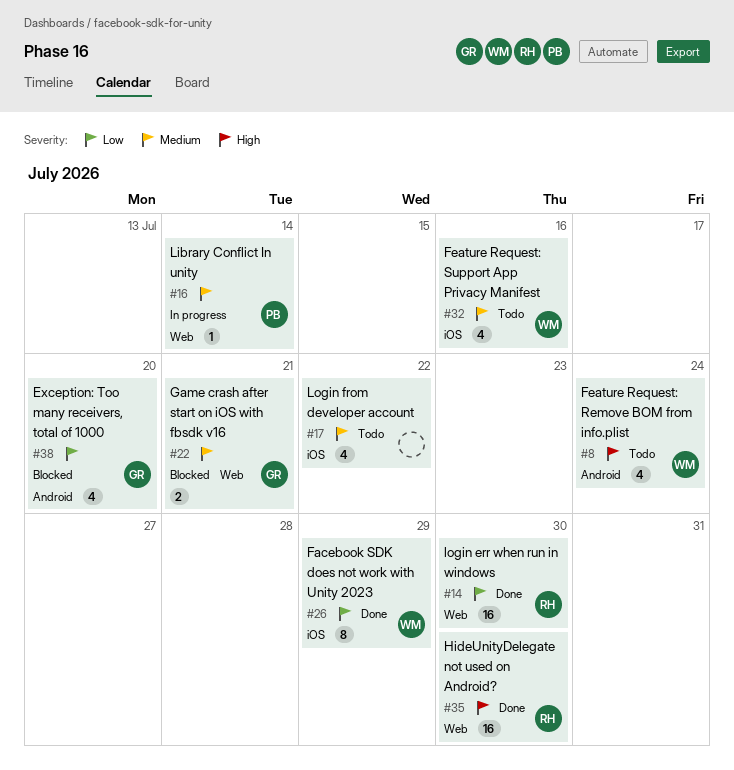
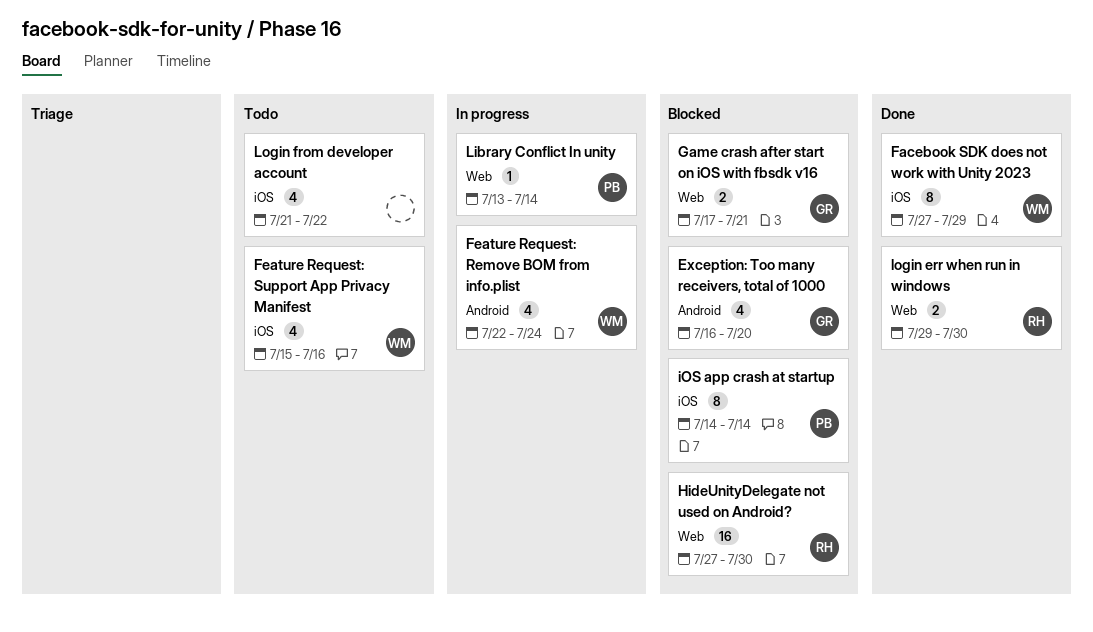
Feature Request: Remove BOM from info.plist, status: Todo -> In progress
HideUnityDelegate not used on Android?, status: Done -> Blocked
iOS app crash at startup: none -> present
login err when run in windows, estimate: 16 -> 2

